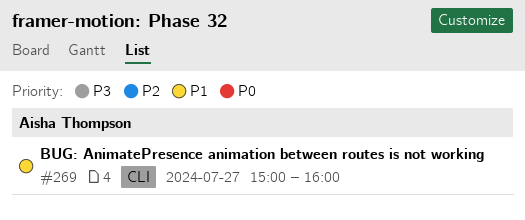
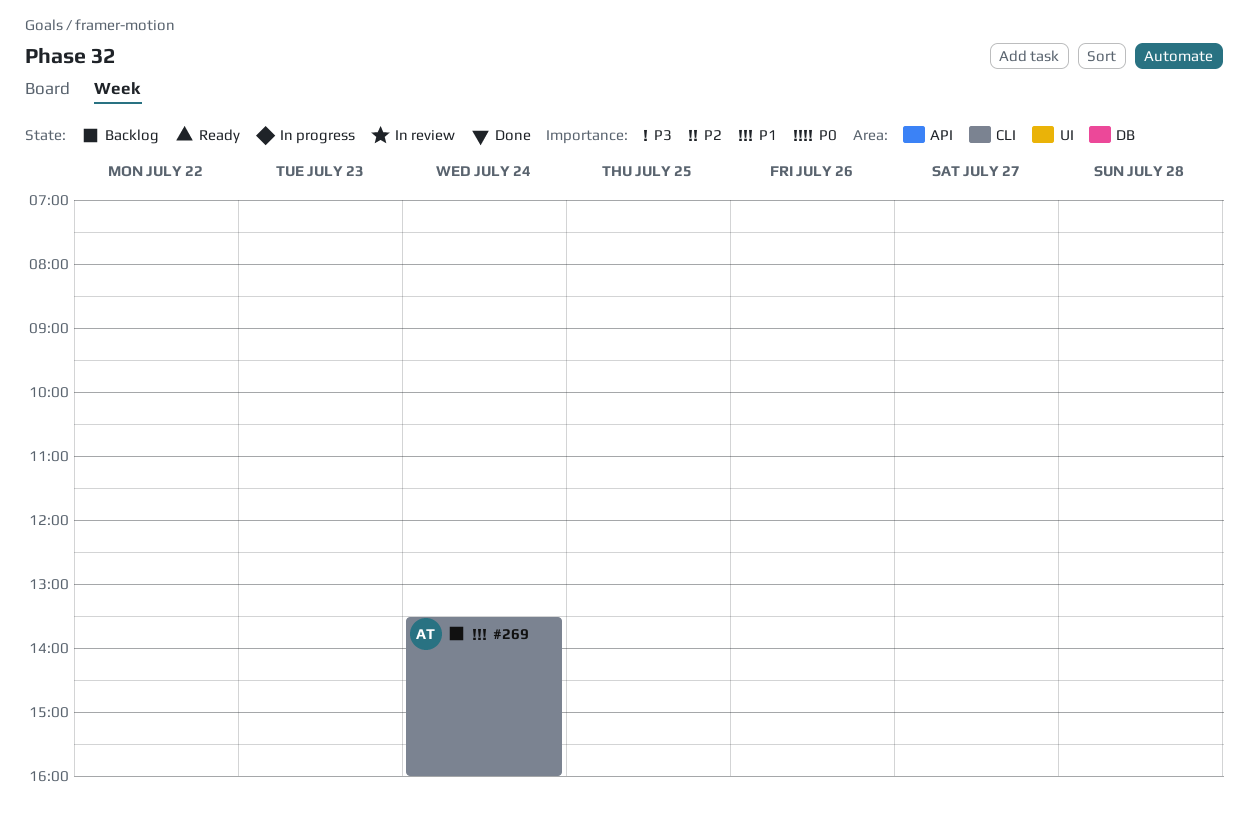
#269, day: Jul 27 -> Jul 24
#269, begins: 15:00 -> 13:30

